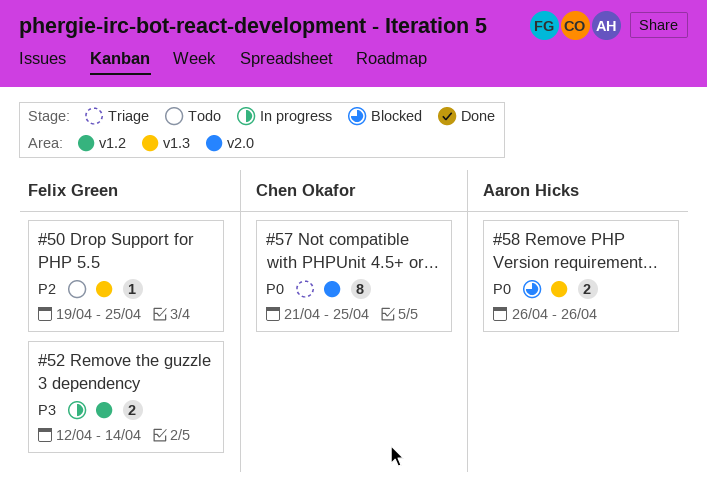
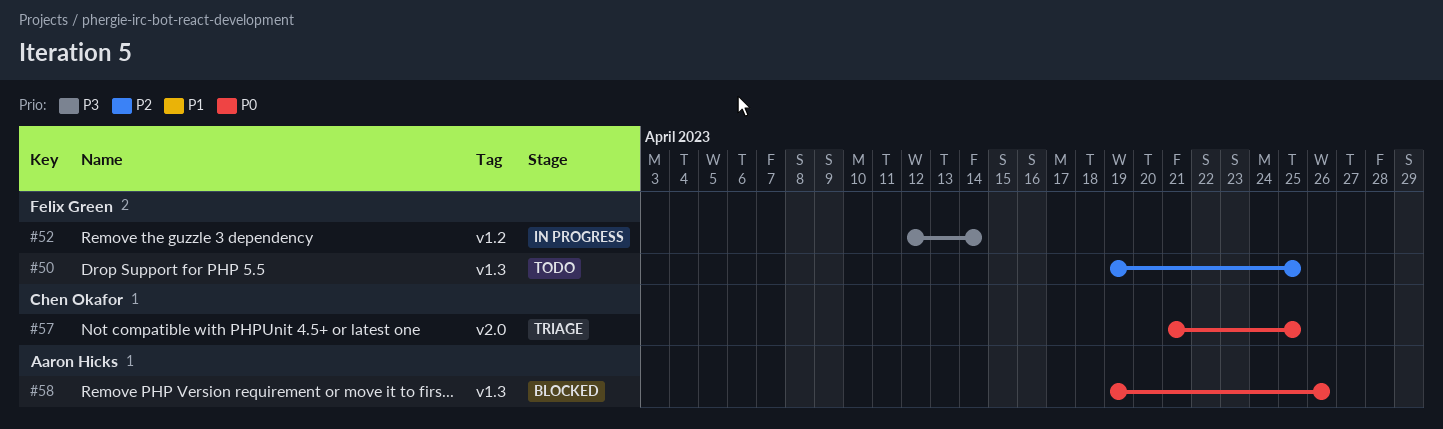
#58, start: Apr 26 -> Apr 19

